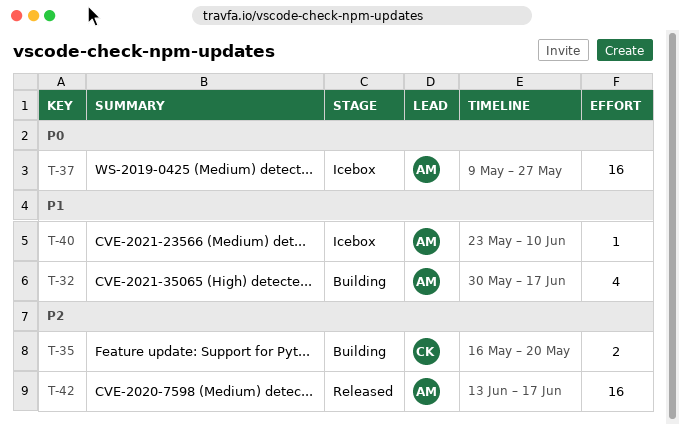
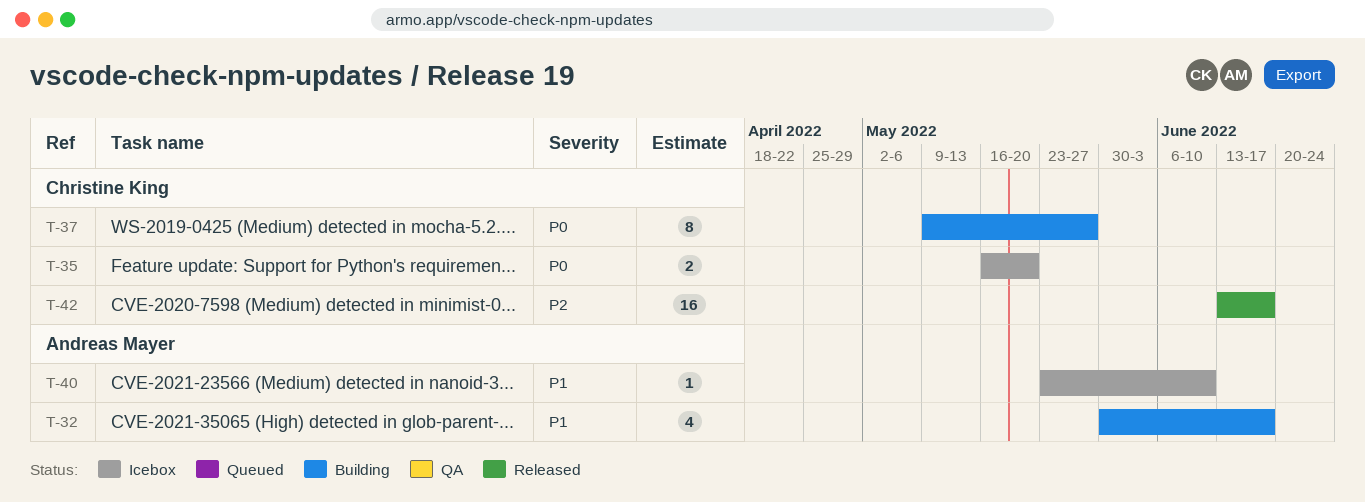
T-35, status: Building -> Icebox
T-35, priority: P2 -> P0
T-37, status: Icebox -> Building
T-37, owner: Andreas Mayer -> Christine King
T-37, estimate: 16 -> 8
T-42, owner: Andreas Mayer -> Christine King

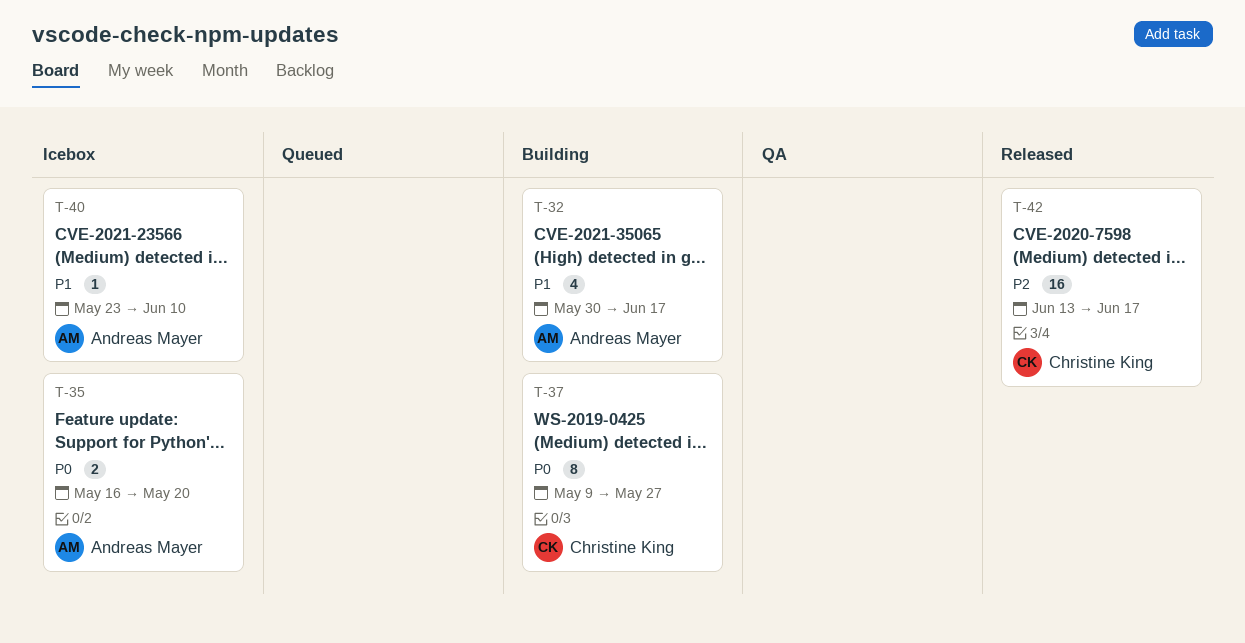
T-35, owner: Christine King -> Andreas Mayer

